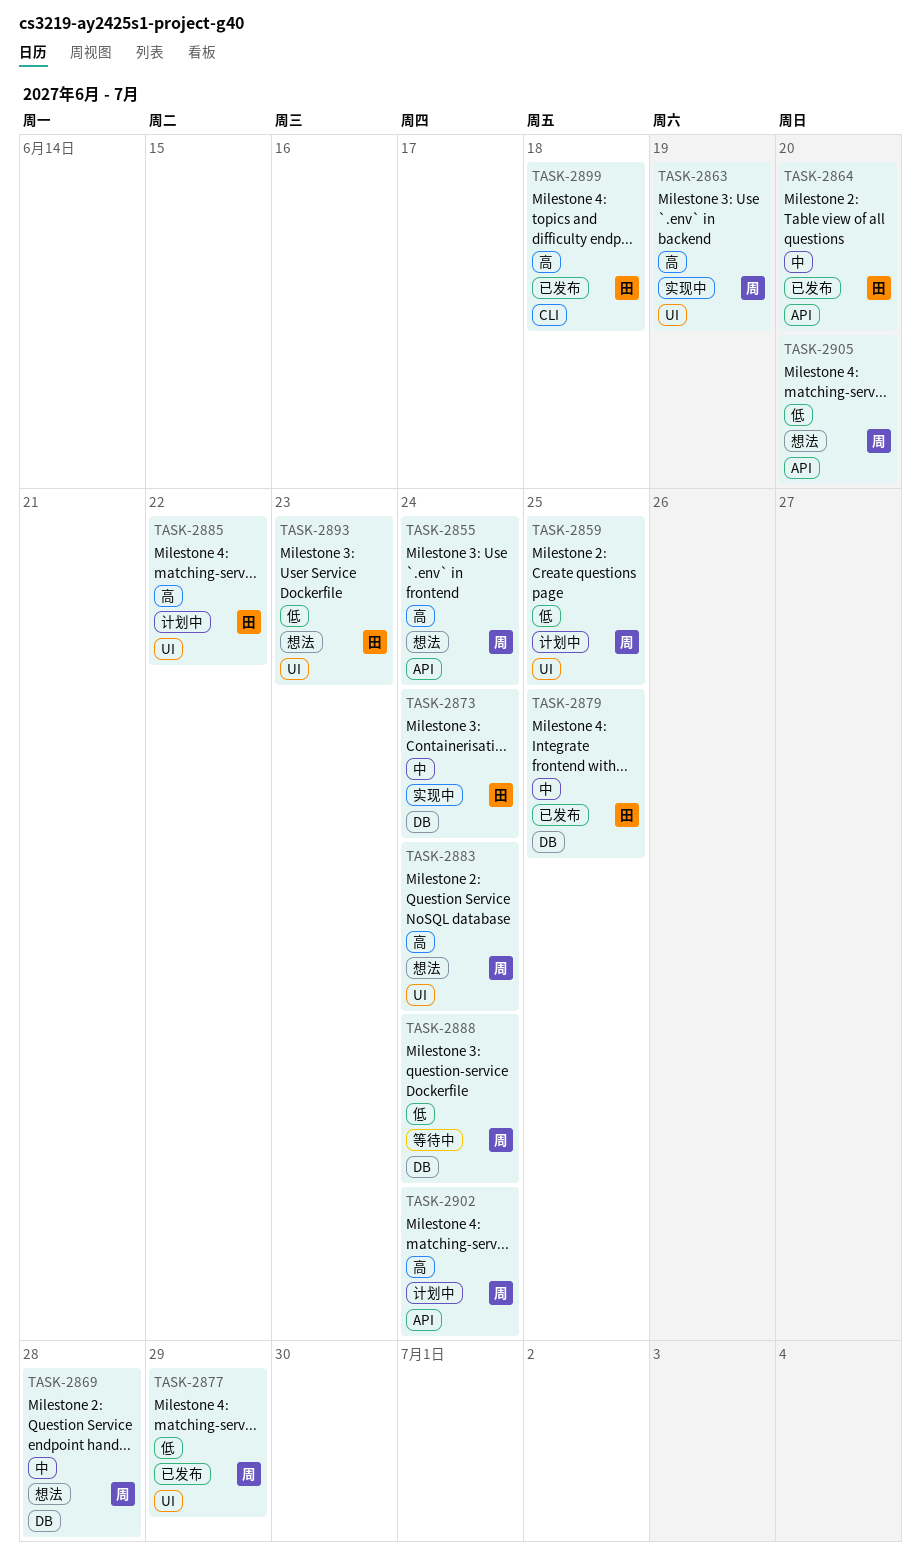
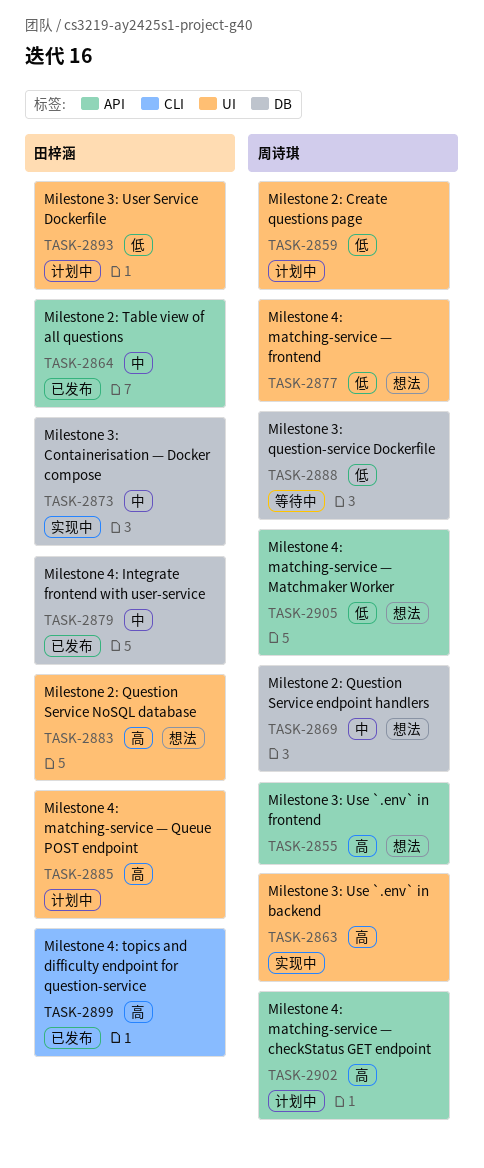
TASK-2877, status: 已发布 -> 想法
TASK-2883, owner: 周诗琪 -> 田梓涵
TASK-2893, status: 想法 -> 计划中

